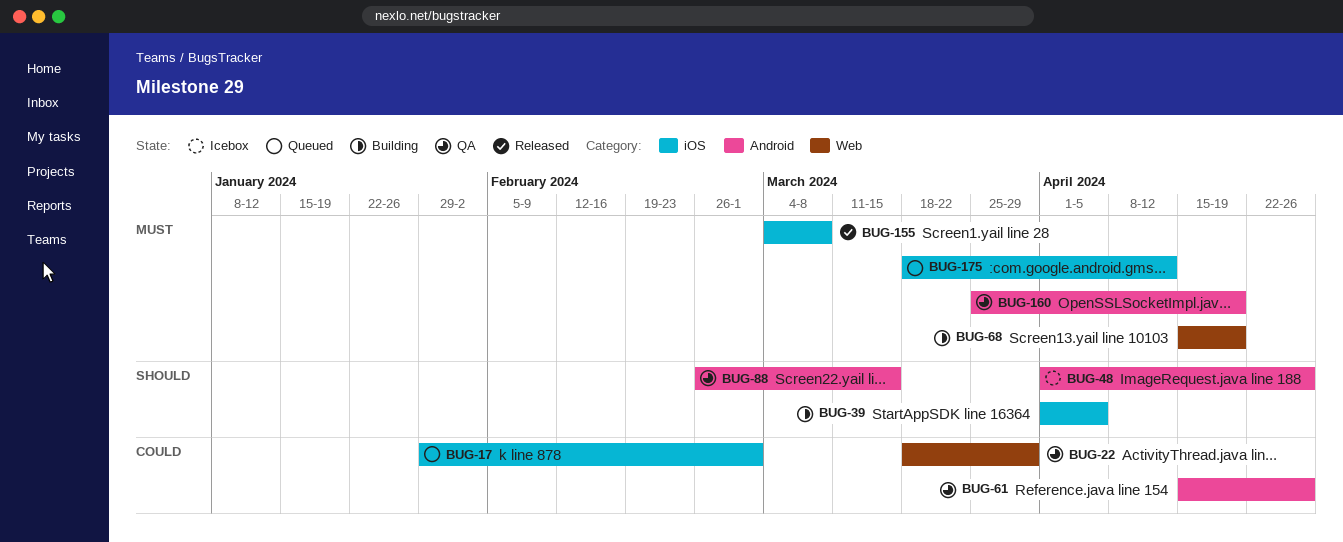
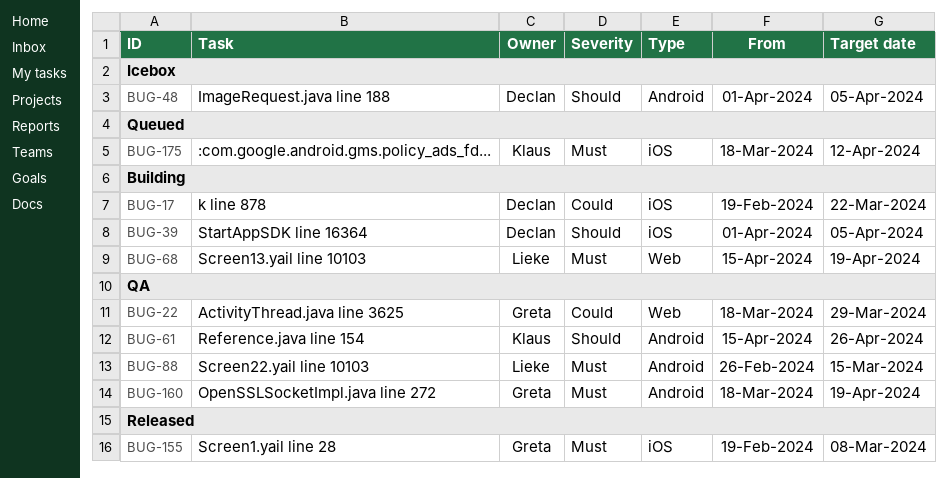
BUG-17, status: Queued -> Building
BUG-17, start: Jan 29 -> Feb 19
BUG-17, due: Mar 1 -> Mar 22
BUG-48, due: Apr 26 -> Apr 5
BUG-61, priority: Could -> Should
BUG-88, priority: Should -> Must
BUG-155, start: Mar 4 -> Feb 19
BUG-160, start: Mar 25 -> Mar 18

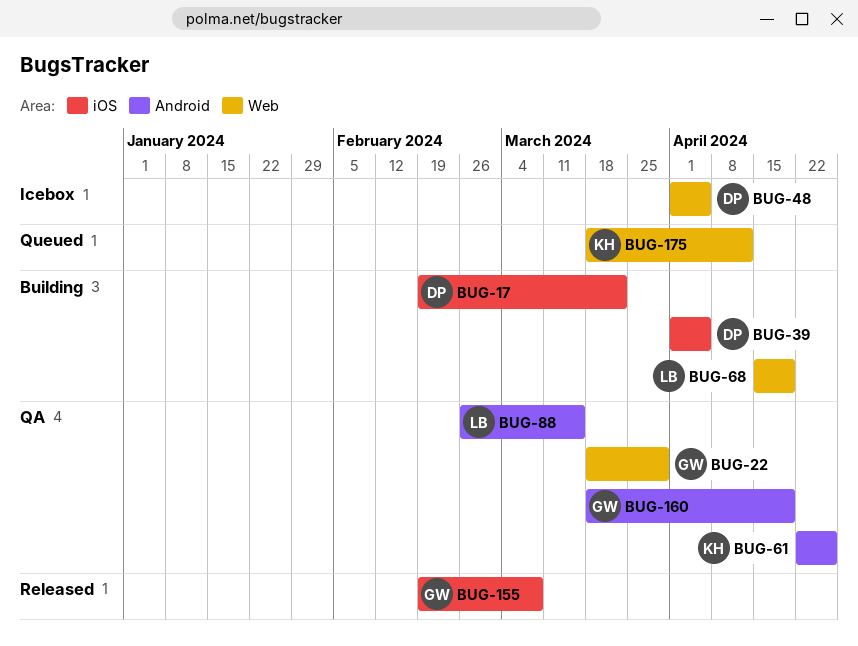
BUG-48, label: Android -> Web
BUG-61, start: Apr 15 -> Apr 22
BUG-175, label: iOS -> Web

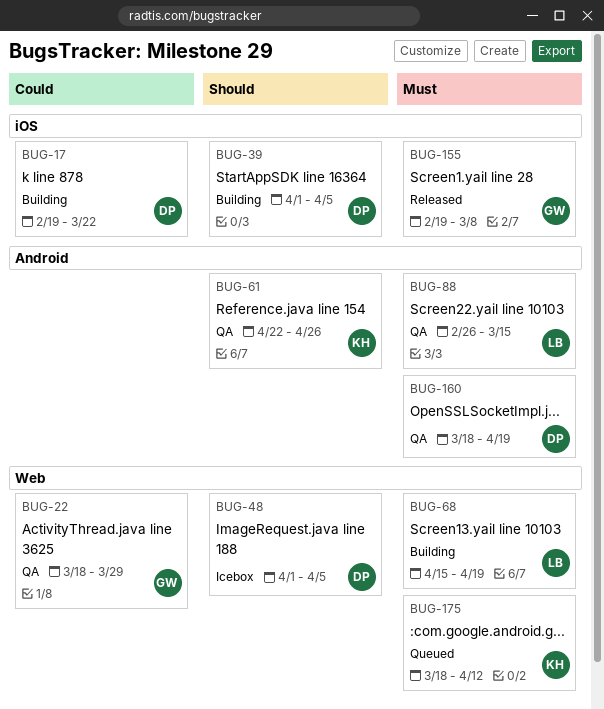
BUG-160, owner: GW -> DP

